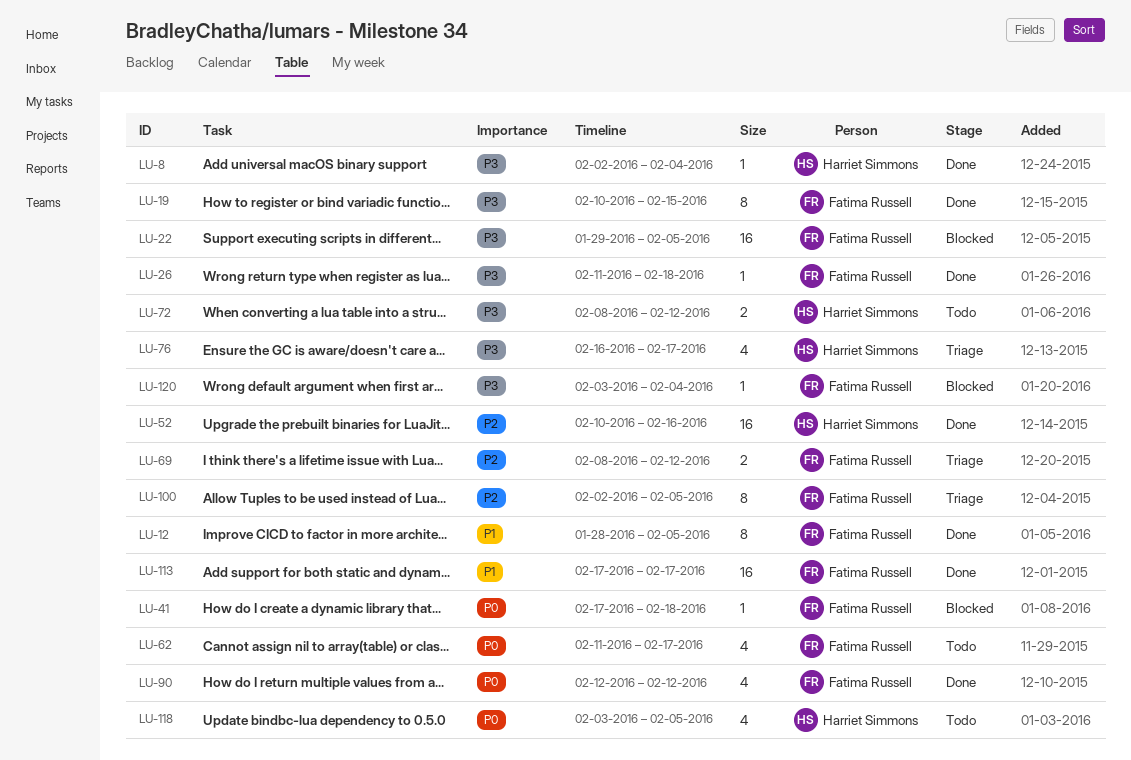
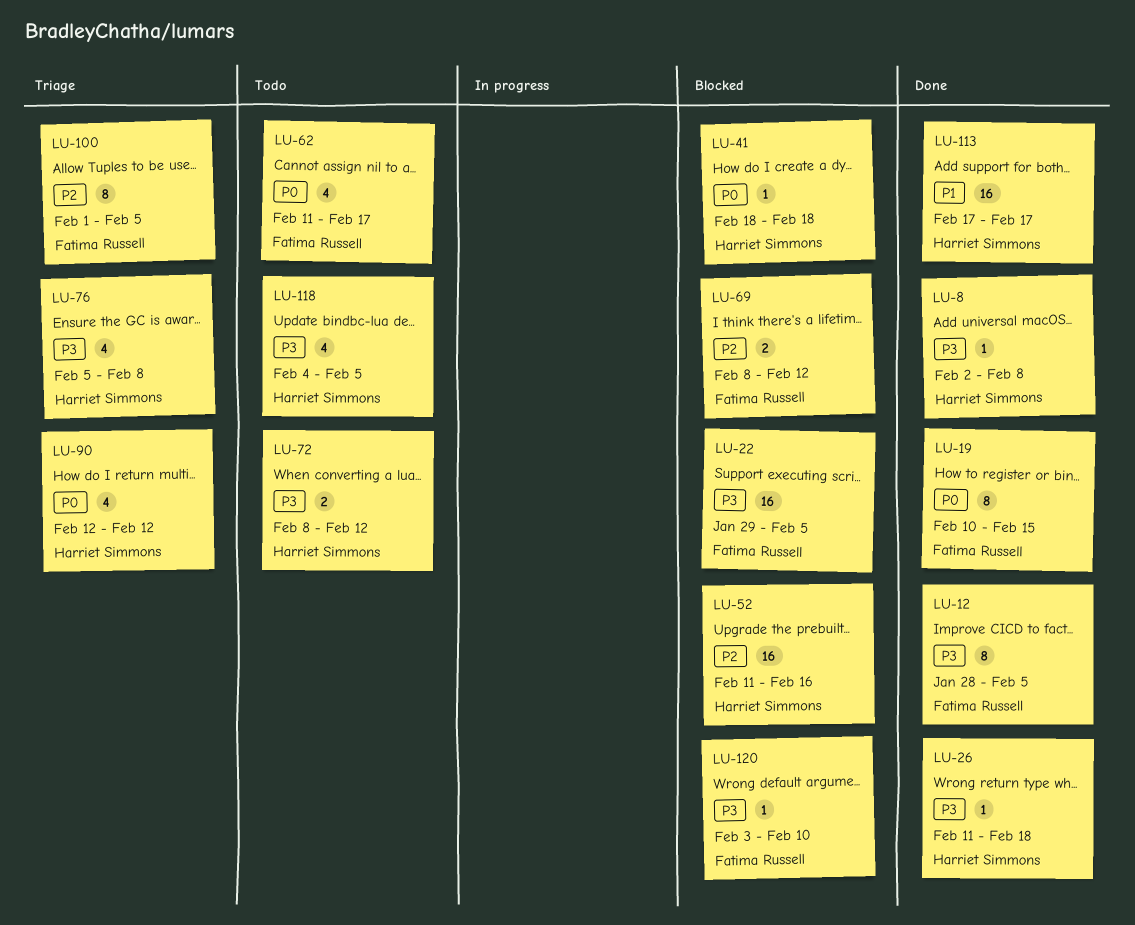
LU-8, due: Feb 4 -> Feb 8
LU-12, priority: P1 -> P3
LU-19, priority: P3 -> P0
LU-26, owner: Fatima Russell -> Harriet Simmons
LU-41, owner: Fatima Russell -> Harriet Simmons
LU-41, start: Feb 17 -> Feb 18
LU-52, status: Done -> Blocked
LU-52, start: Feb 10 -> Feb 11
LU-69, status: Triage -> Blocked
LU-76, start: Feb 16 -> Feb 5
LU-76, due: Feb 17 -> Feb 8
LU-90, status: Done -> Triage
LU-90, owner: Fatima Russell -> Harriet Simmons
LU-100, start: Feb 2 -> Feb 1
LU-113, owner: Fatima Russell -> Harriet Simmons
LU-118, priority: P0 -> P3
LU-118, start: Feb 3 -> Feb 4
LU-120, due: Feb 4 -> Feb 10

